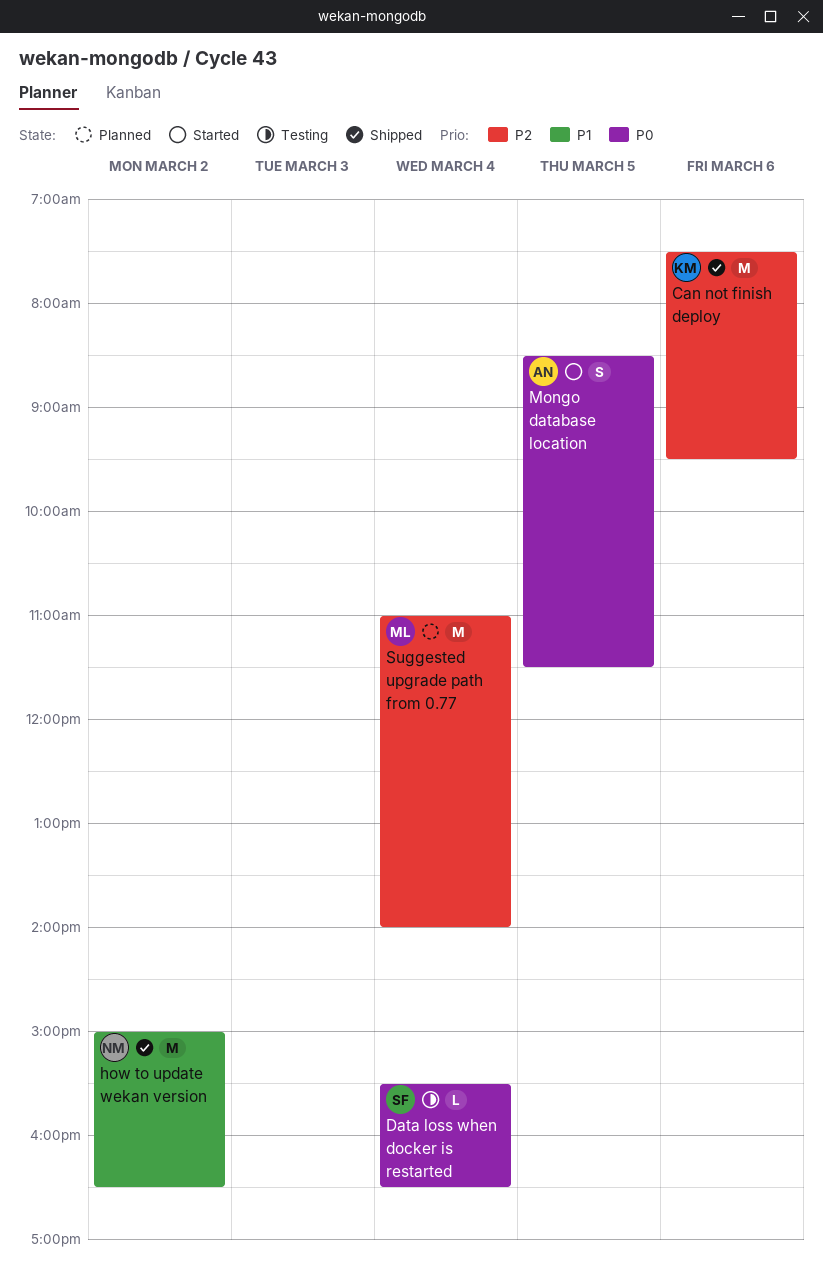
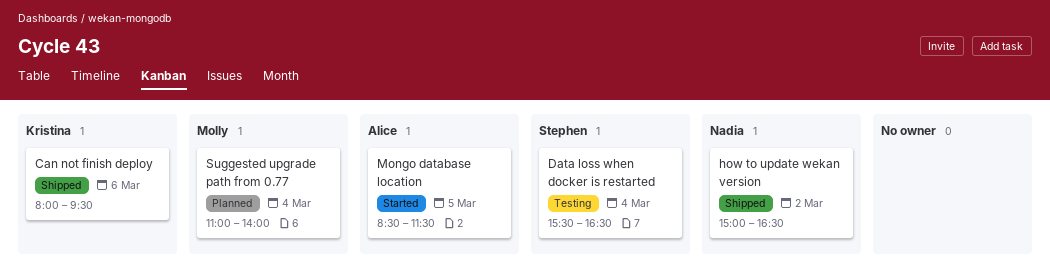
Can not finish deploy, begins: 07:30 -> 08:00

